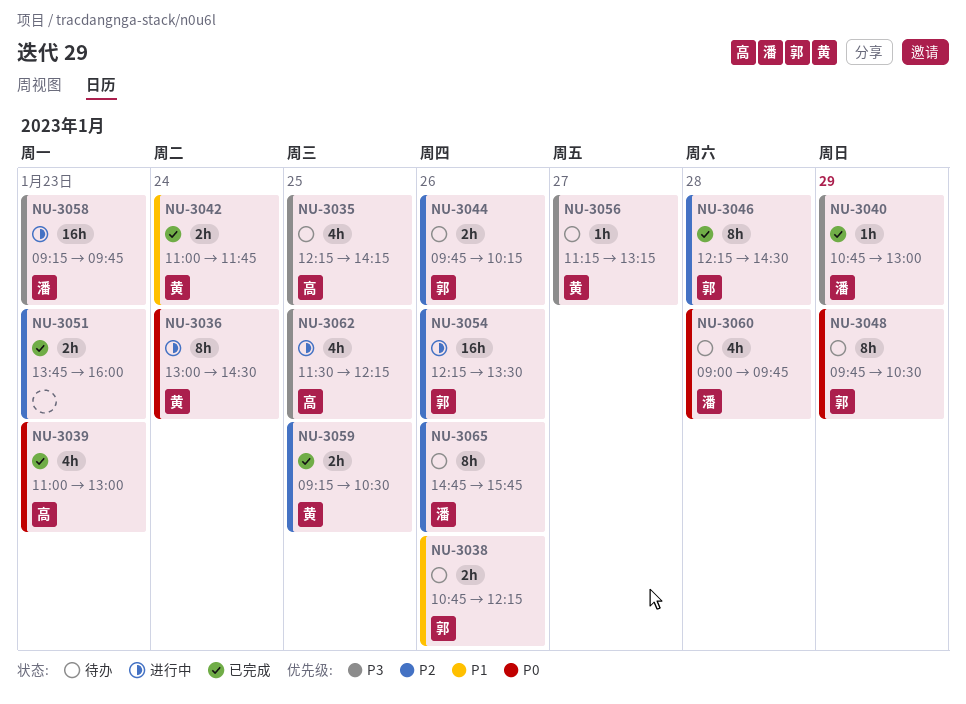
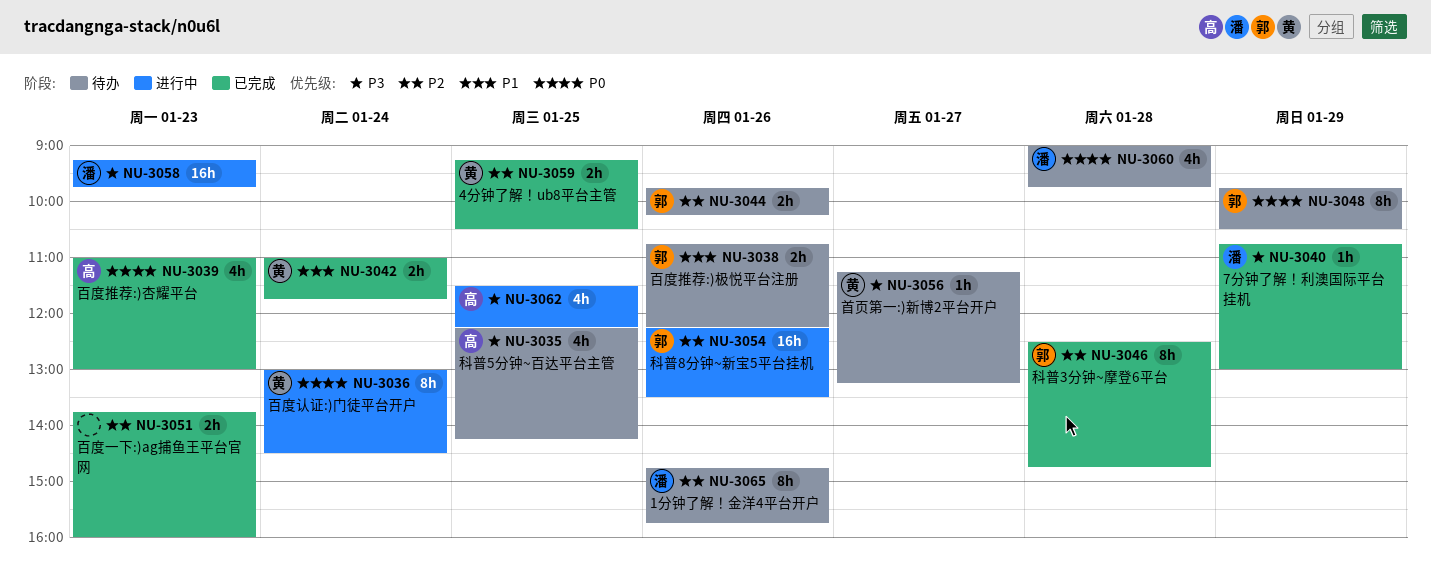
NU-3046, begins: 12:15 -> 12:30
NU-3046, ends: 14:30 -> 14:45

